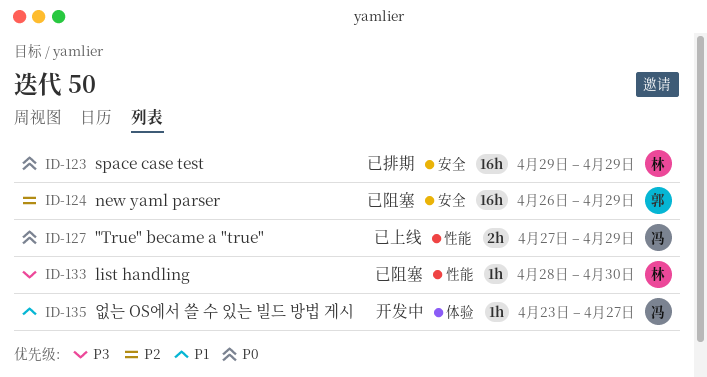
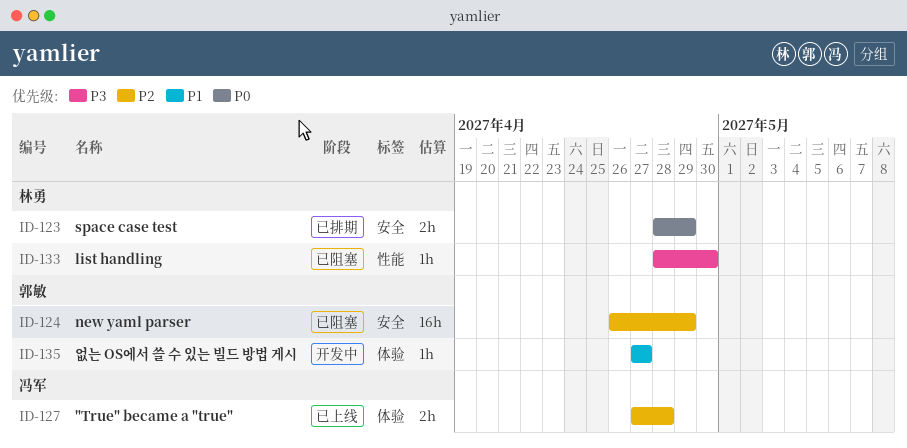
ID-123, estimate: 16h -> 2h
ID-123, start: Apr 29 -> Apr 28
ID-127, priority: P0 -> P2
ID-127, label: 性能 -> 体验
ID-127, due: Apr 29 -> Apr 28
ID-135, owner: 冯军 -> 郭敏
ID-135, start: Apr 23 -> Apr 27

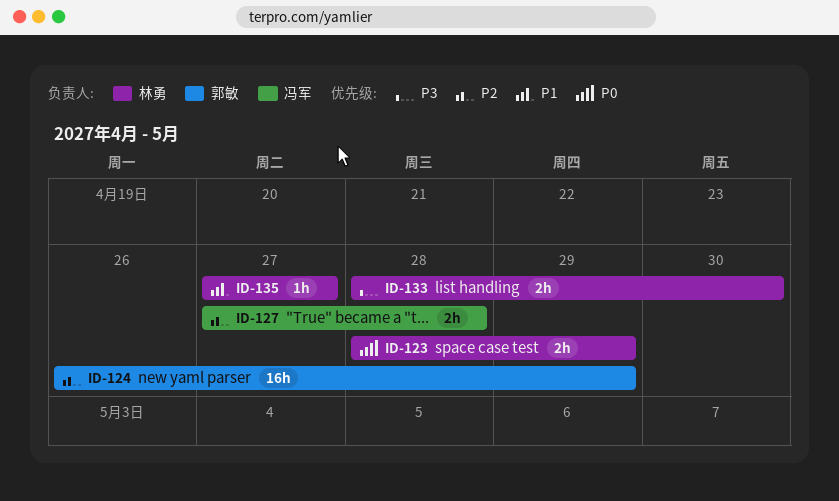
ID-133, estimate: 1h -> 2h
ID-135, owner: 郭敏 -> 林勇

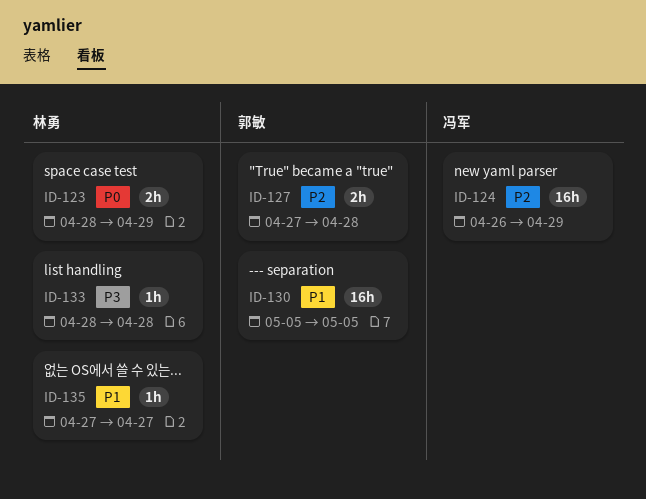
ID-124, owner: 郭敏 -> 冯军
ID-127, owner: 冯军 -> 郭敏
ID-130: none -> present
ID-133, estimate: 2h -> 1h
ID-133, due: Apr 30 -> Apr 28

